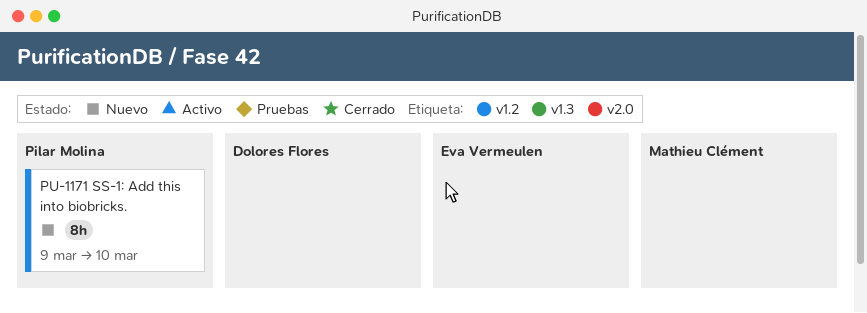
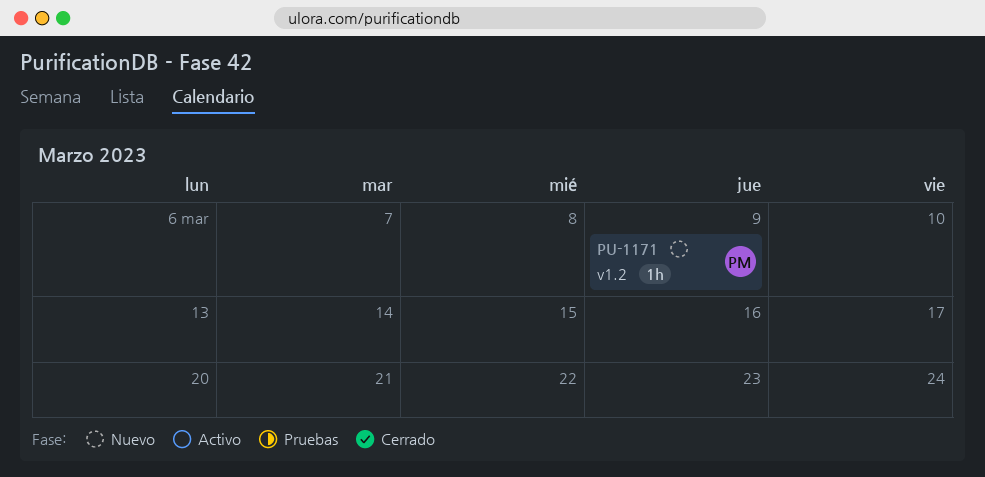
PU-1171, estimate: 8h -> 1h
PU-1171, due: Mar 10 -> Mar 9

